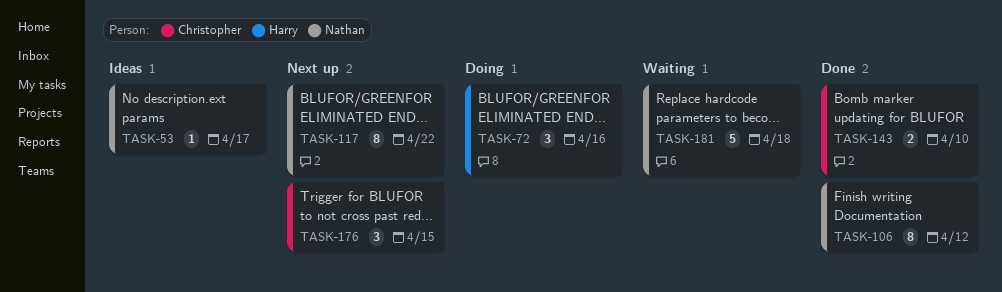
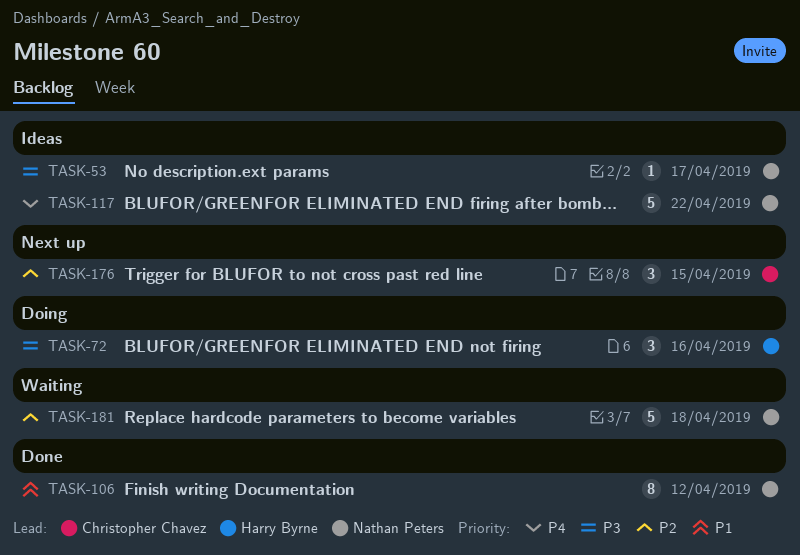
TASK-117, status: Next up -> Ideas
TASK-117, estimate: 8 -> 5
TASK-143: present -> none

